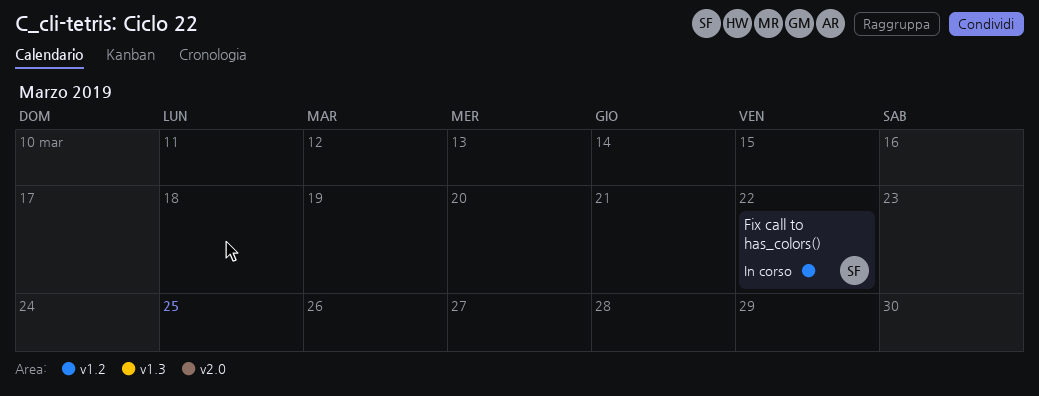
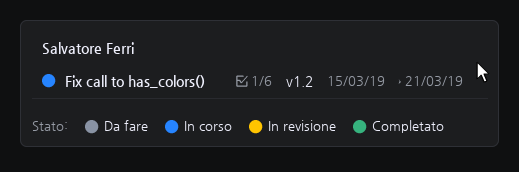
Fix call to has_colors(), due: Mar 22 -> Mar 21

